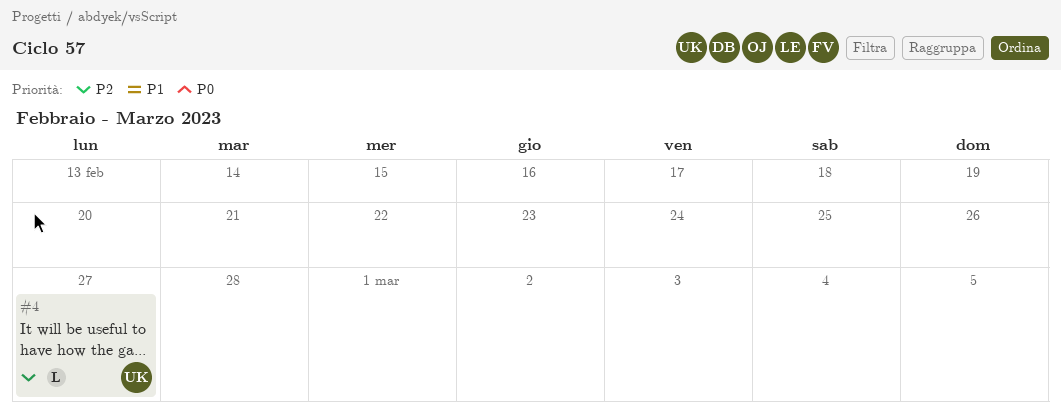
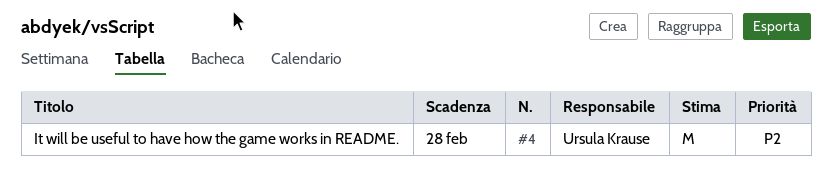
#4, estimate: L -> M
#4, due: Feb 27 -> Feb 28

